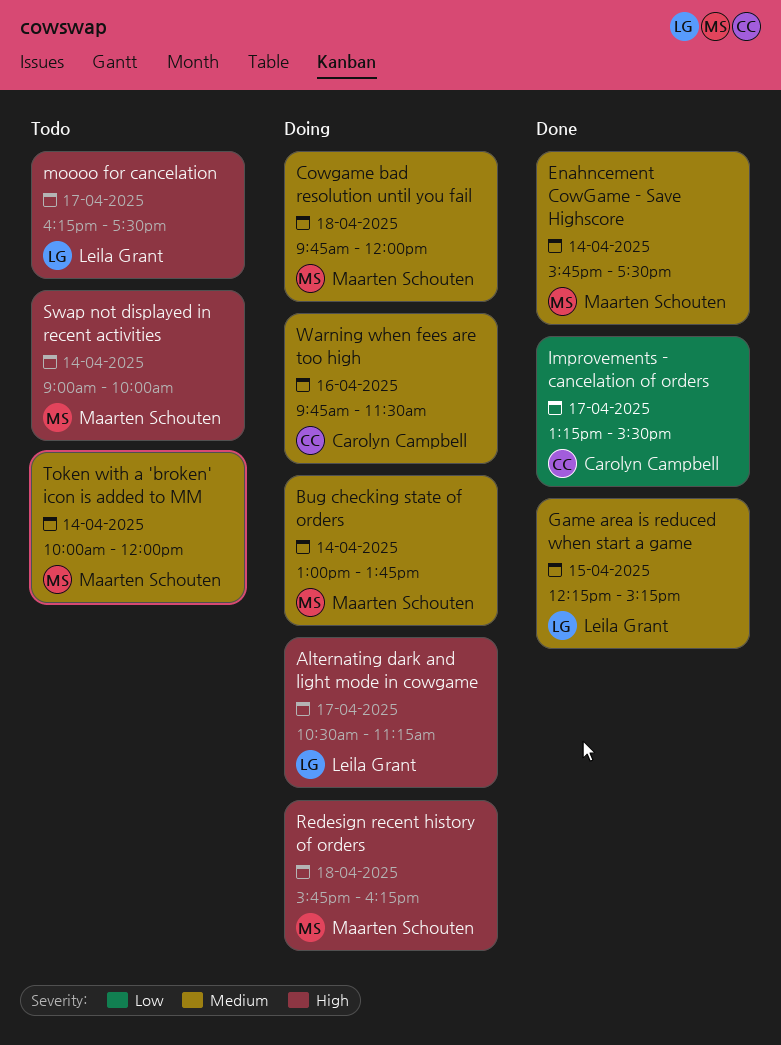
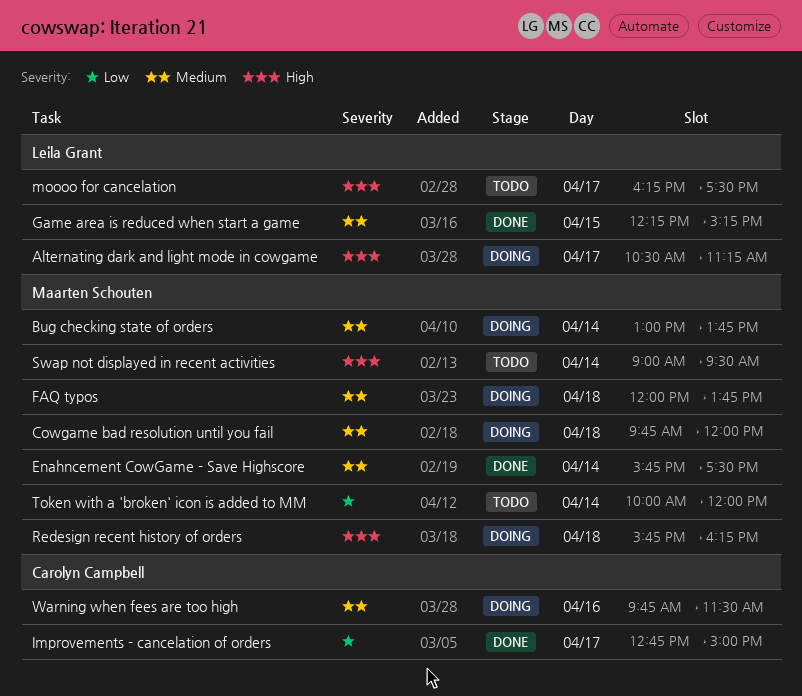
FAQ typos: none -> present
Improvements - cancelation of orders, begins: 13:15 -> 12:45
Improvements - cancelation of orders, ends: 15:30 -> 15:00
Swap not displayed in recent activities, ends: 10:00 -> 09:30
Token with a 'broken' icon is added to MM, priority: Medium -> Low

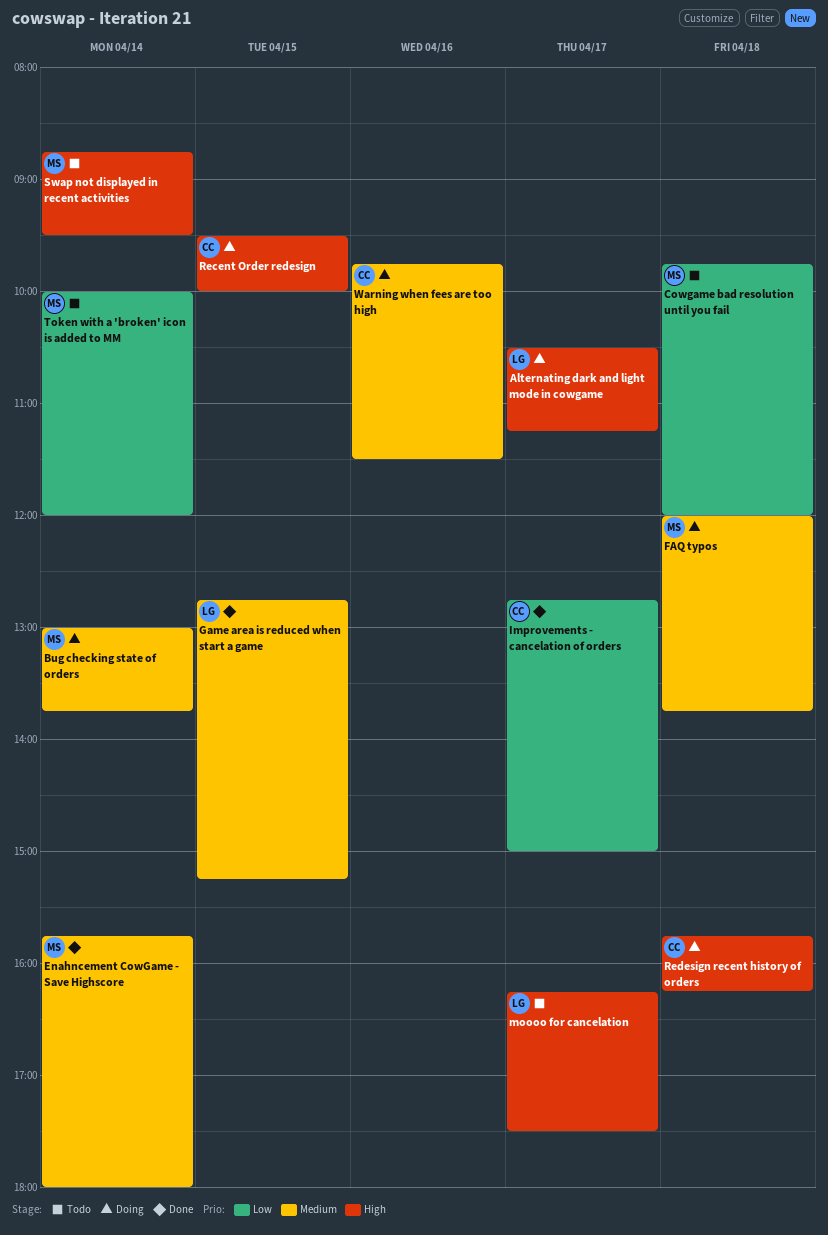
Cowgame bad resolution until you fail, status: Doing -> Todo
Cowgame bad resolution until you fail, priority: Medium -> Low
Enahncement CowGame - Save Highscore, ends: 17:30 -> 18:00
Game area is reduced when start a game, begins: 12:15 -> 12:45
Recent Order redesign: none -> present
Redesign recent history of orders, owner: Maarten Schouten -> Carolyn Campbell
Swap not displayed in recent activities, begins: 09:00 -> 08:45

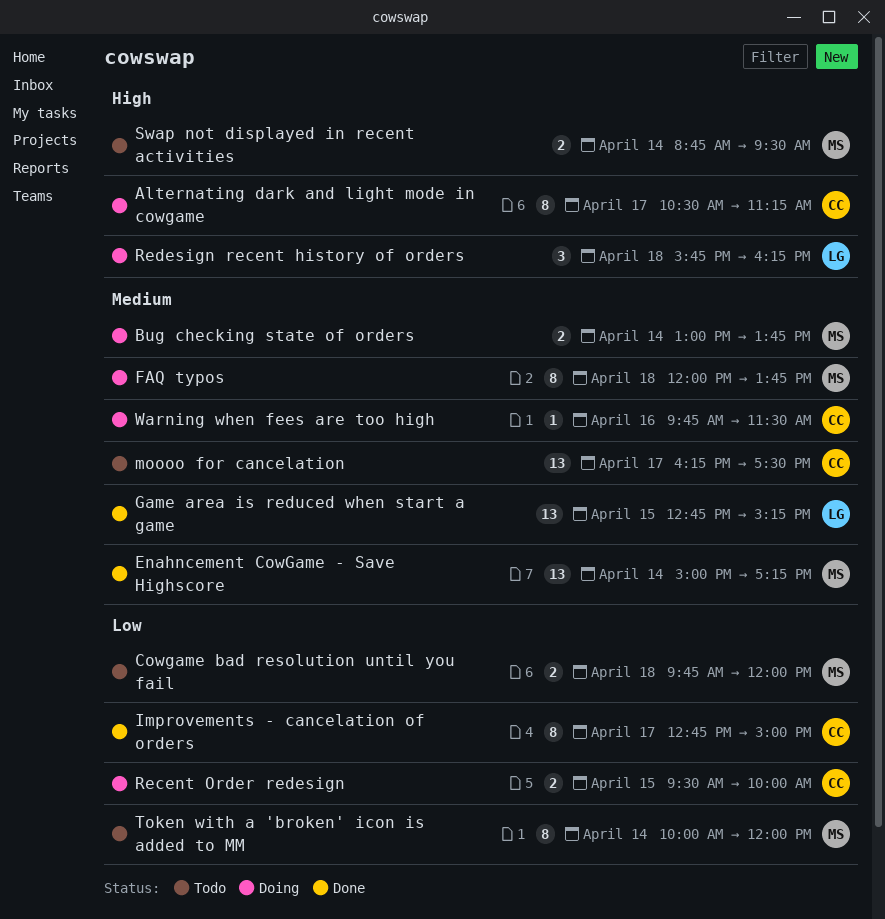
Alternating dark and light mode in cowgame, owner: LG -> CC
Enahncement CowGame - Save Highscore, begins: 15:45 -> 15:00
Enahncement CowGame - Save Highscore, ends: 18:00 -> 17:15
moooo for cancelation, owner: LG -> CC
moooo for cancelation, priority: High -> Medium
Recent Order redesign, priority: High -> Low
Redesign recent history of orders, owner: CC -> LG

